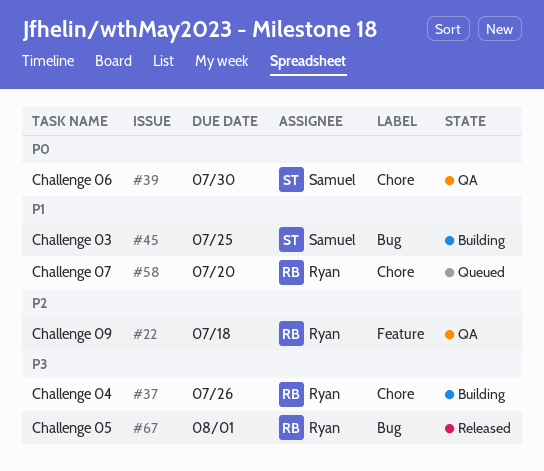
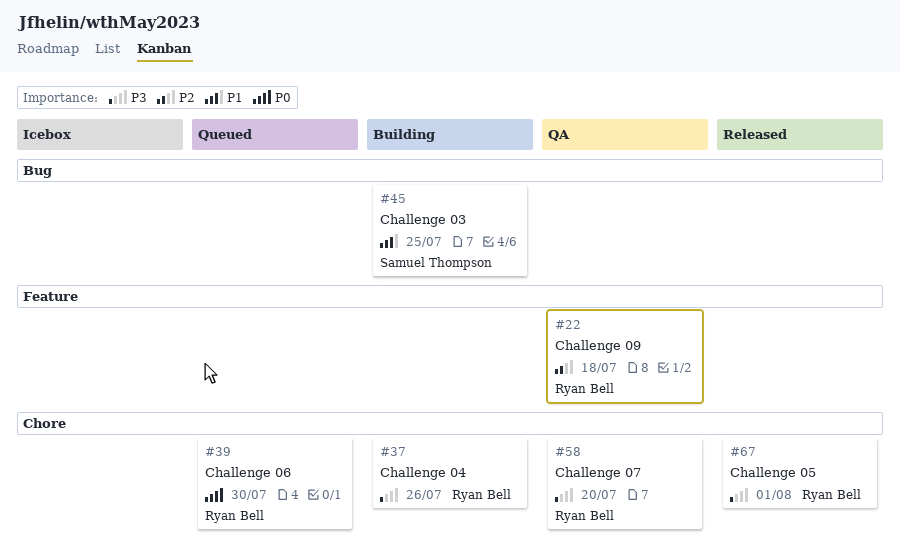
#39, status: QA -> Queued
#39, owner: Samuel Thompson -> Ryan Bell
#58, status: Queued -> QA
#58, priority: P1 -> P3
#67, label: Bug -> Chore

